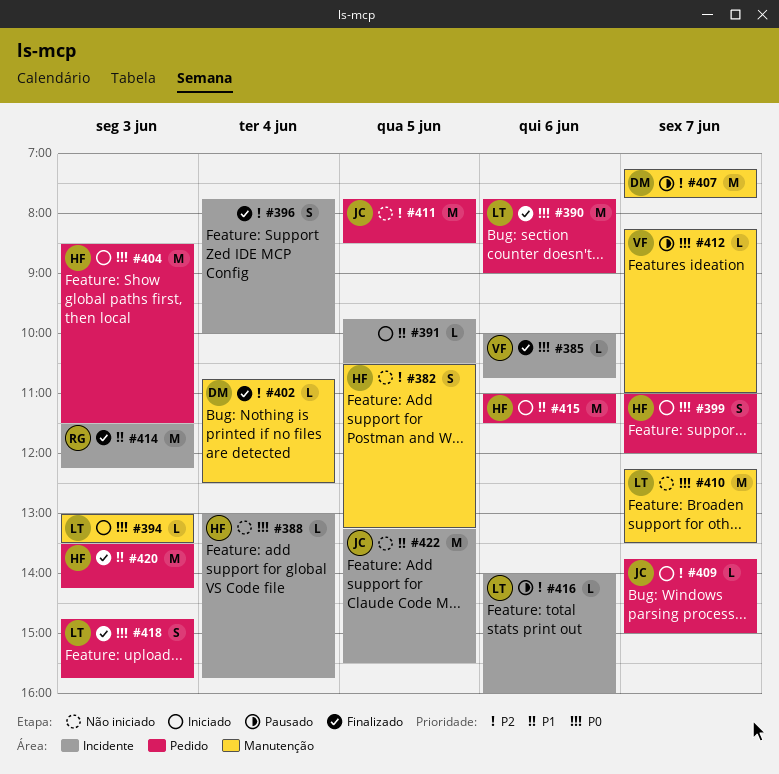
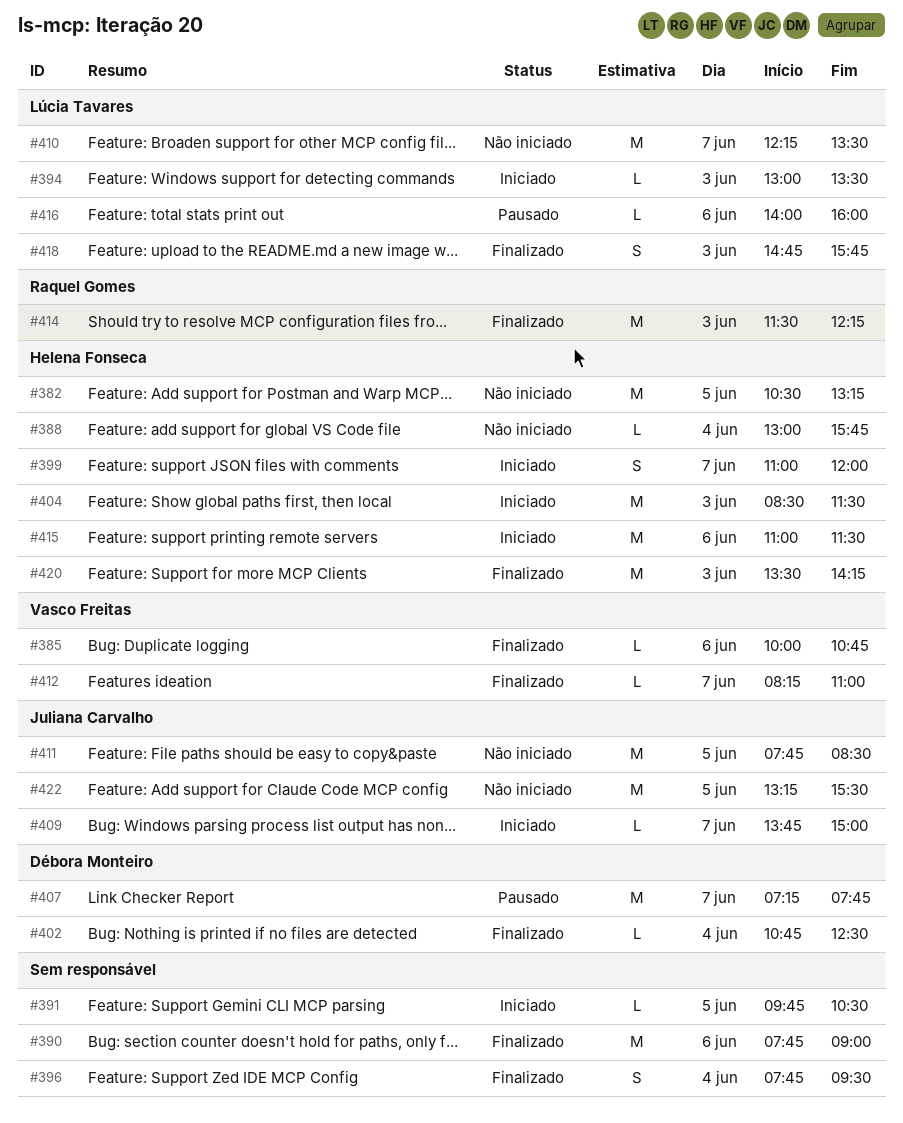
#382, estimate: S -> M
#390, owner: Lúcia Tavares -> none
#396, ends: 10:00 -> 09:30
#412, status: Pausado -> Finalizado

